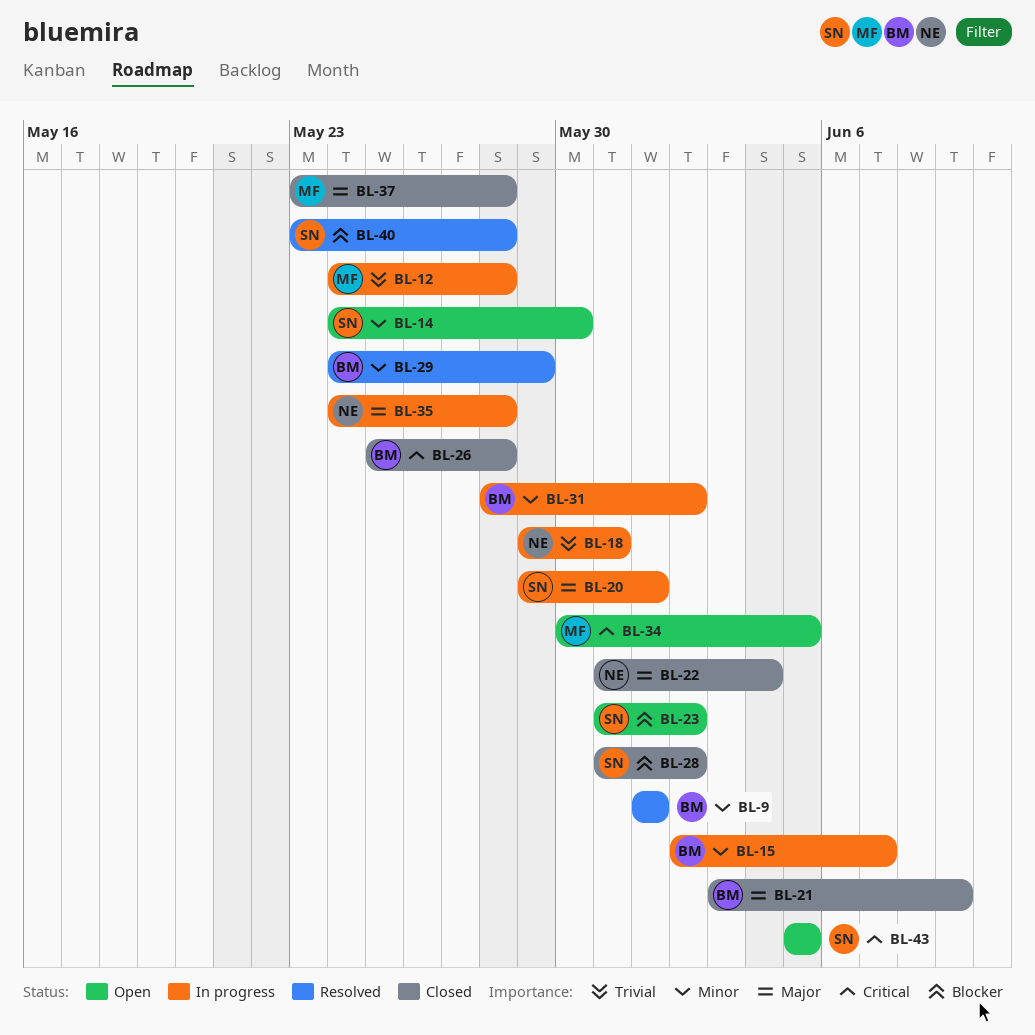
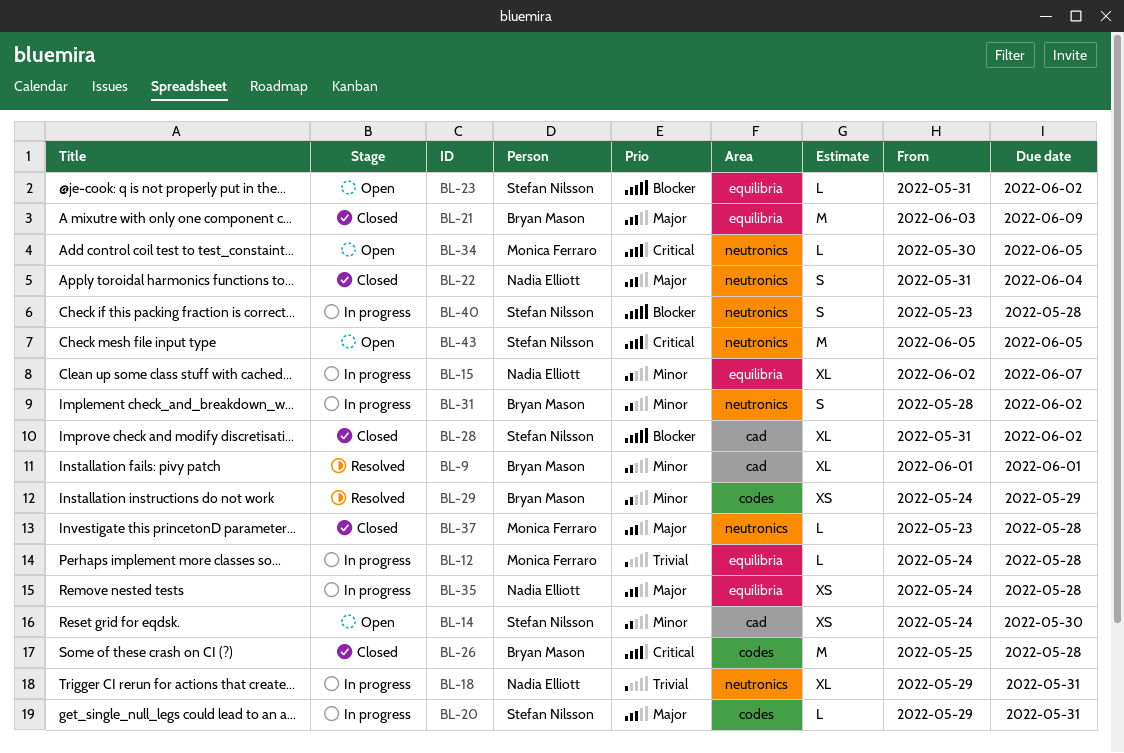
BL-15, owner: Bryan Mason -> Nadia Elliott
BL-20, due: Jun 1 -> May 31
BL-40, status: Resolved -> In progress

